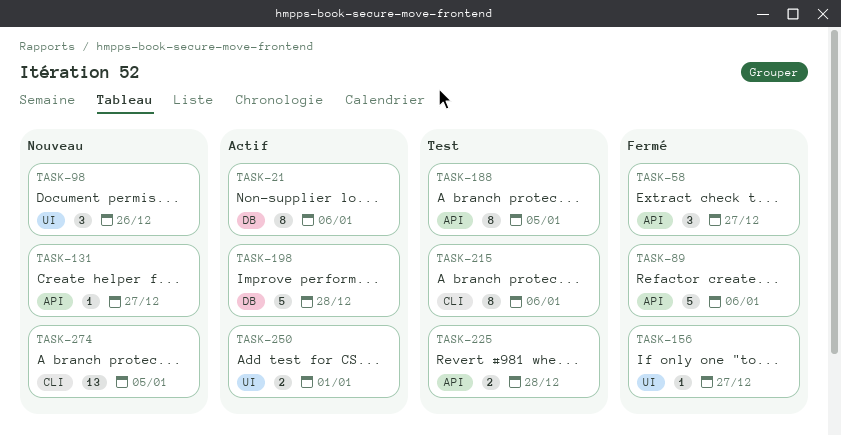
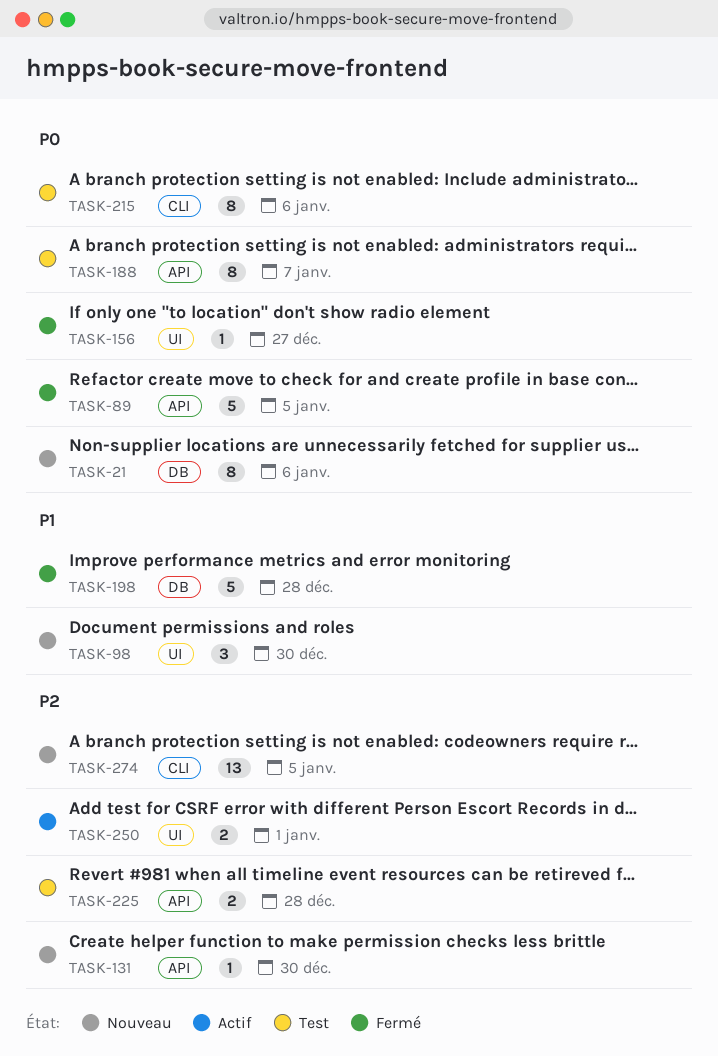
TASK-21, status: Actif -> Nouveau
TASK-58: present -> none
TASK-89, due: Jan 6 -> Jan 5
TASK-98, due: Dec 26 -> Dec 30
TASK-131, due: Dec 27 -> Dec 30
TASK-188, due: Jan 5 -> Jan 7
TASK-198, status: Actif -> Fermé

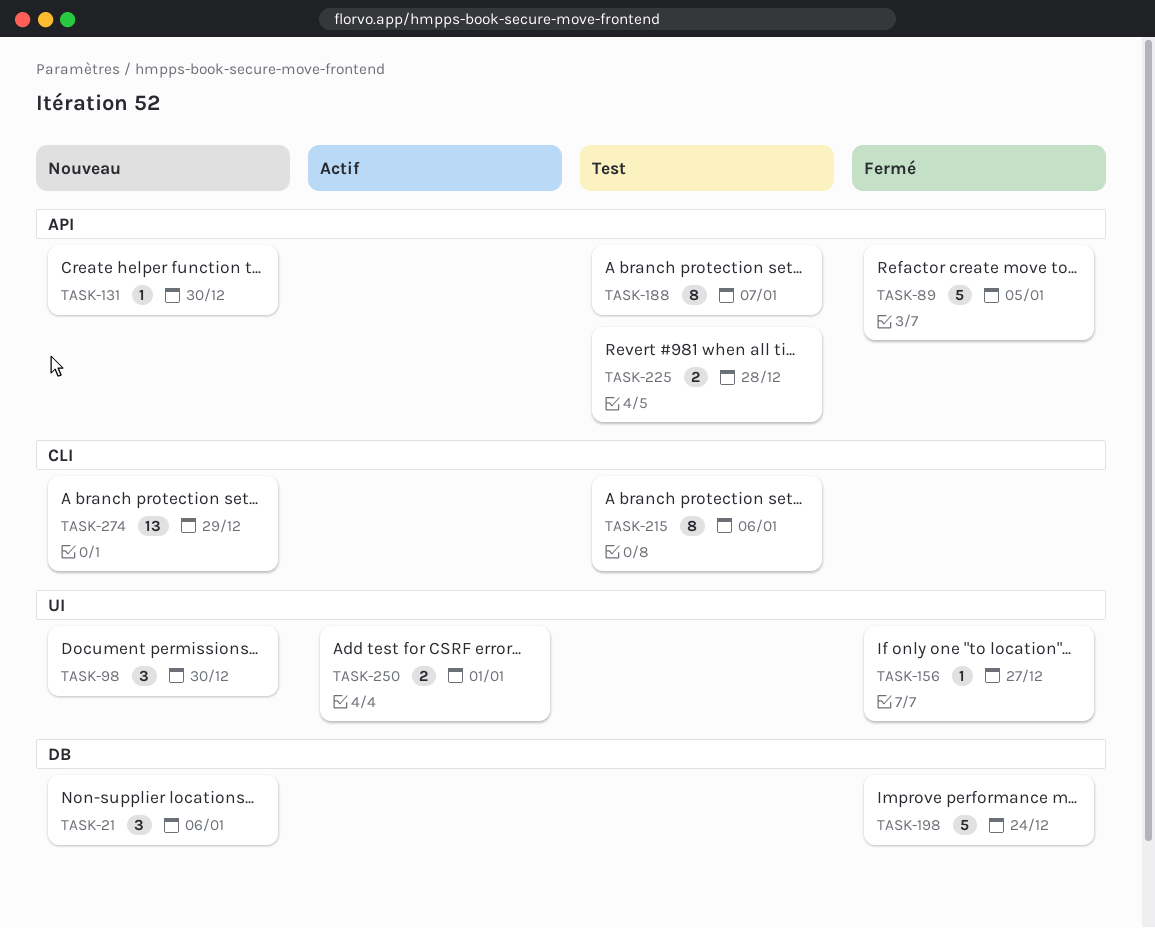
TASK-21, estimate: 8 -> 3
TASK-198, due: Dec 28 -> Dec 24
TASK-274, due: Jan 5 -> Dec 29

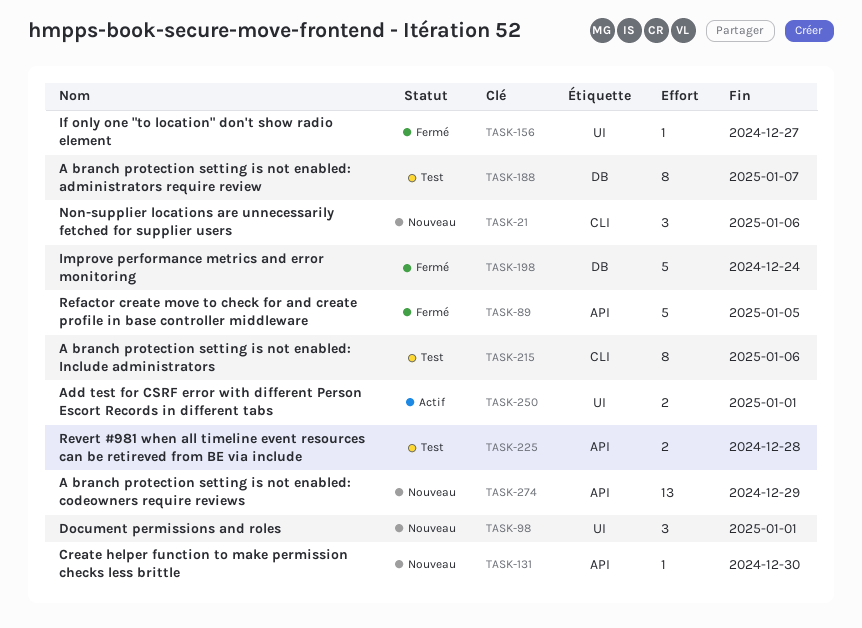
TASK-21, label: DB -> CLI
TASK-98, due: Dec 30 -> Jan 1
TASK-188, label: API -> DB
TASK-274, label: CLI -> API

